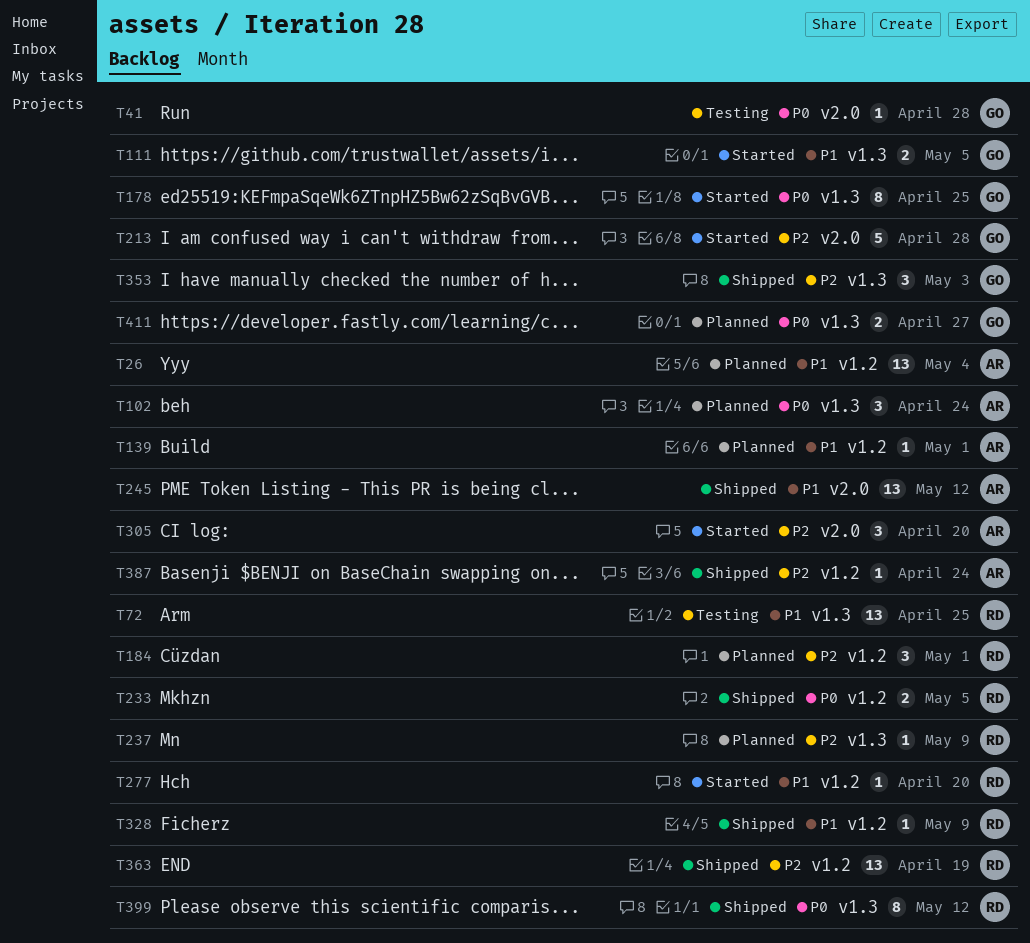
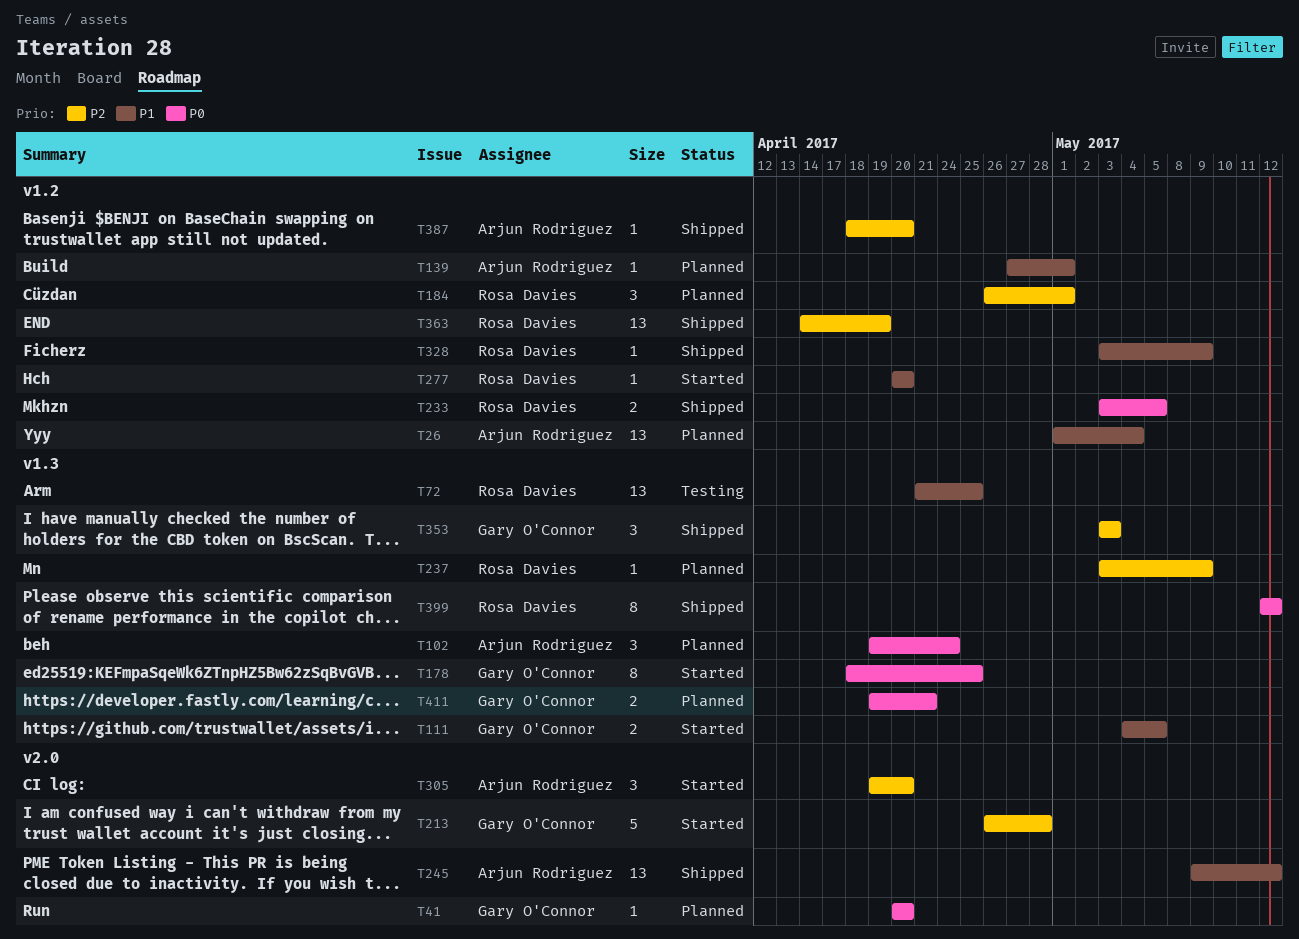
T41, status: Testing -> Planned
T41, due: Apr 28 -> Apr 20
T387, due: Apr 24 -> Apr 20
T411, due: Apr 27 -> Apr 21

